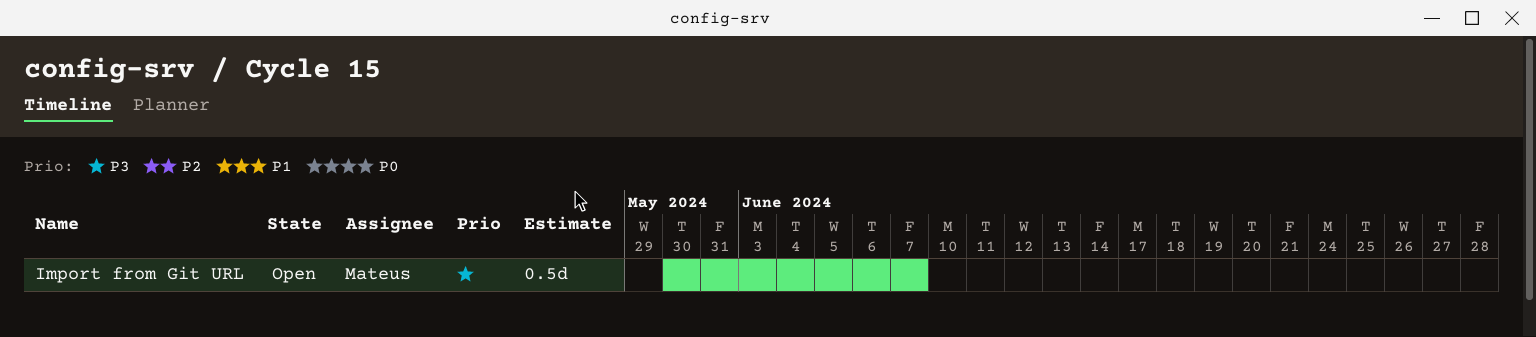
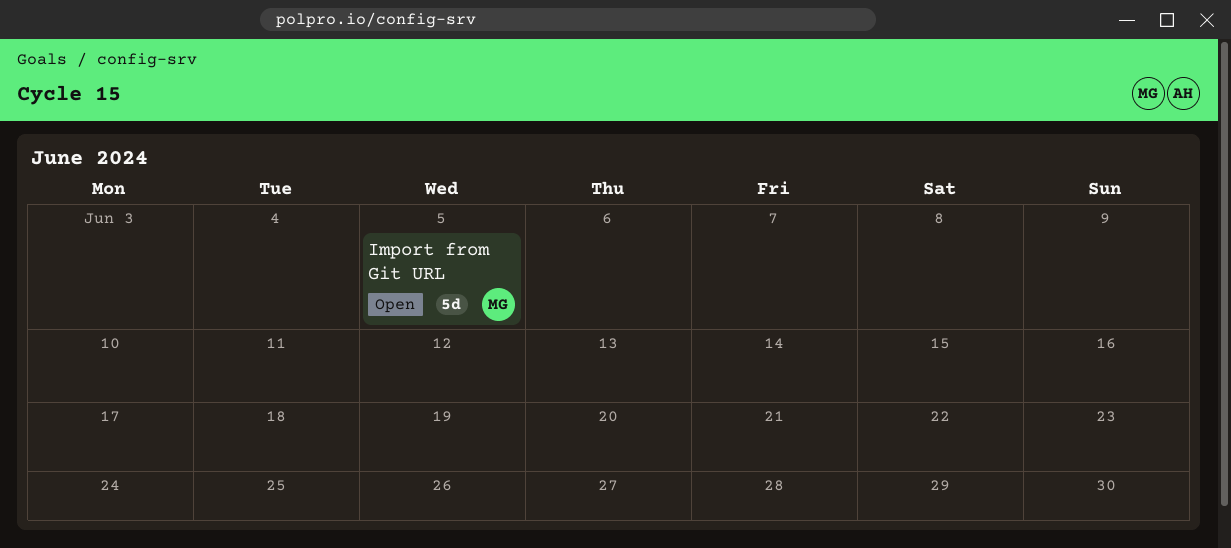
Import from Git URL, estimate: 0.5d -> 5d
Import from Git URL, due: Jun 7 -> Jun 5

